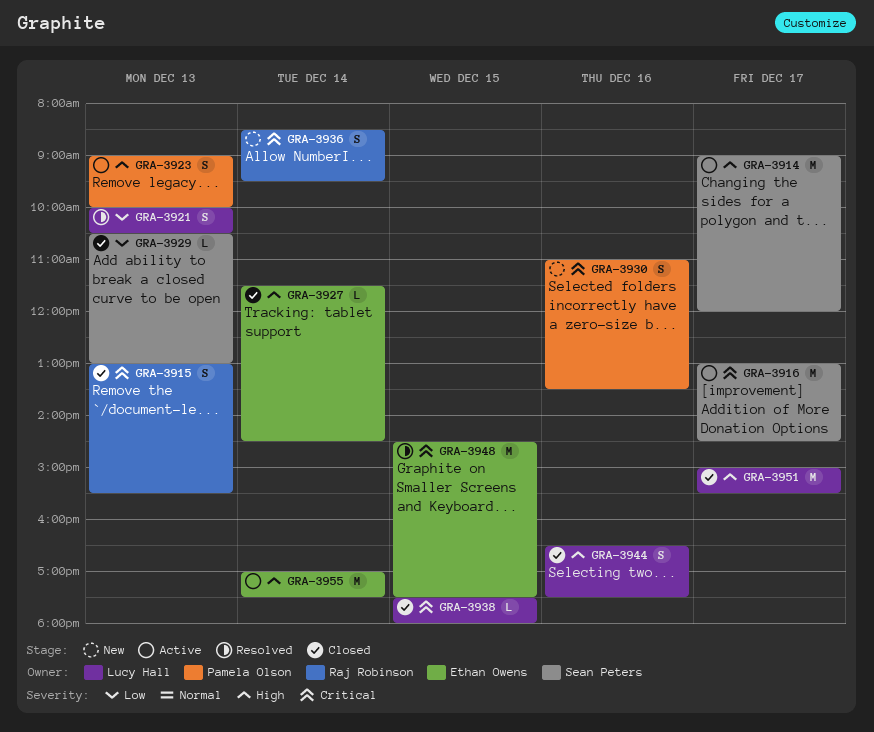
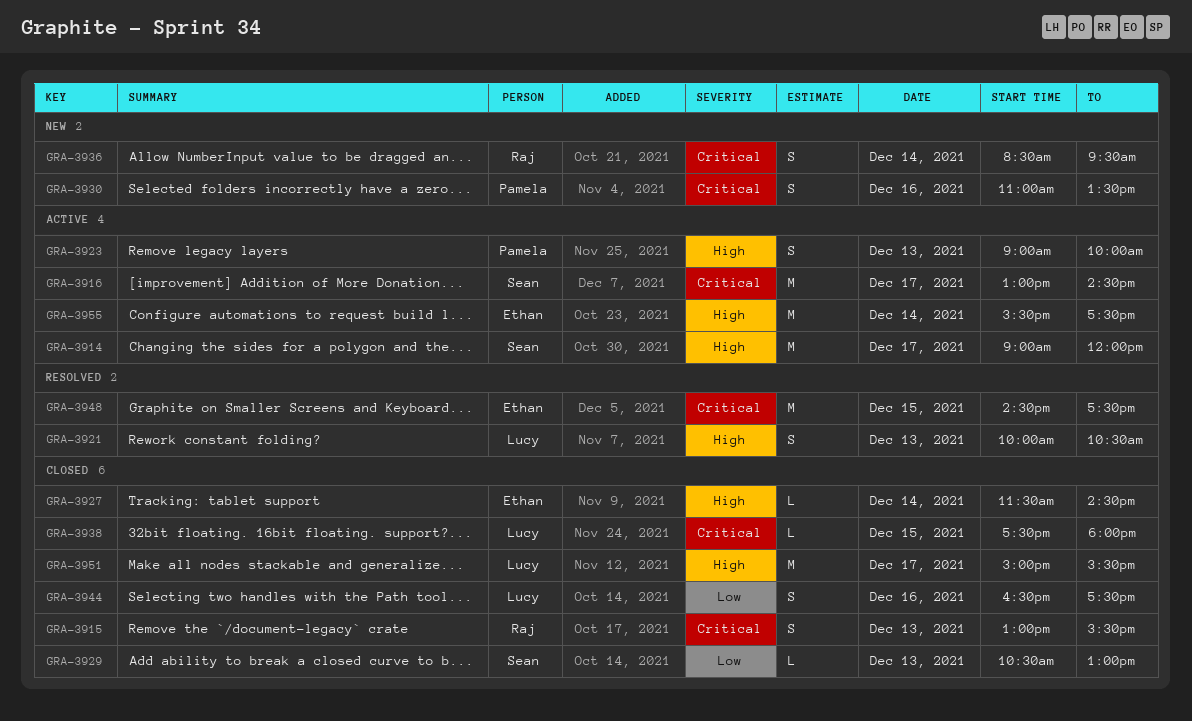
GRA-3921, priority: Low -> High
GRA-3944, priority: High -> Low
GRA-3955, begins: 17:00 -> 15:30

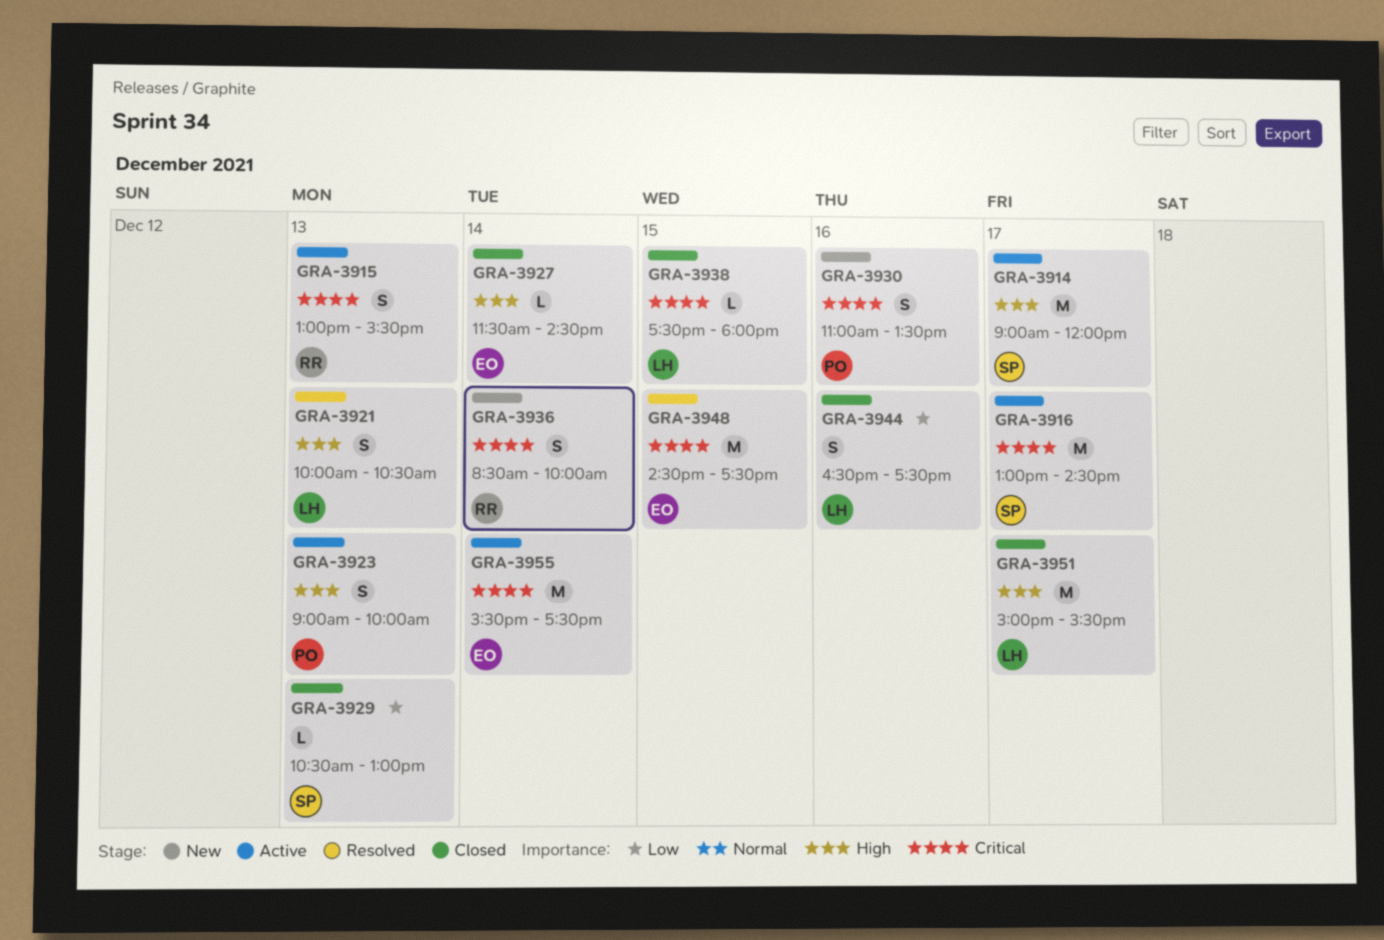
GRA-3915, status: Closed -> Active
GRA-3936, ends: 09:30 -> 10:00
GRA-3955, priority: High -> Critical

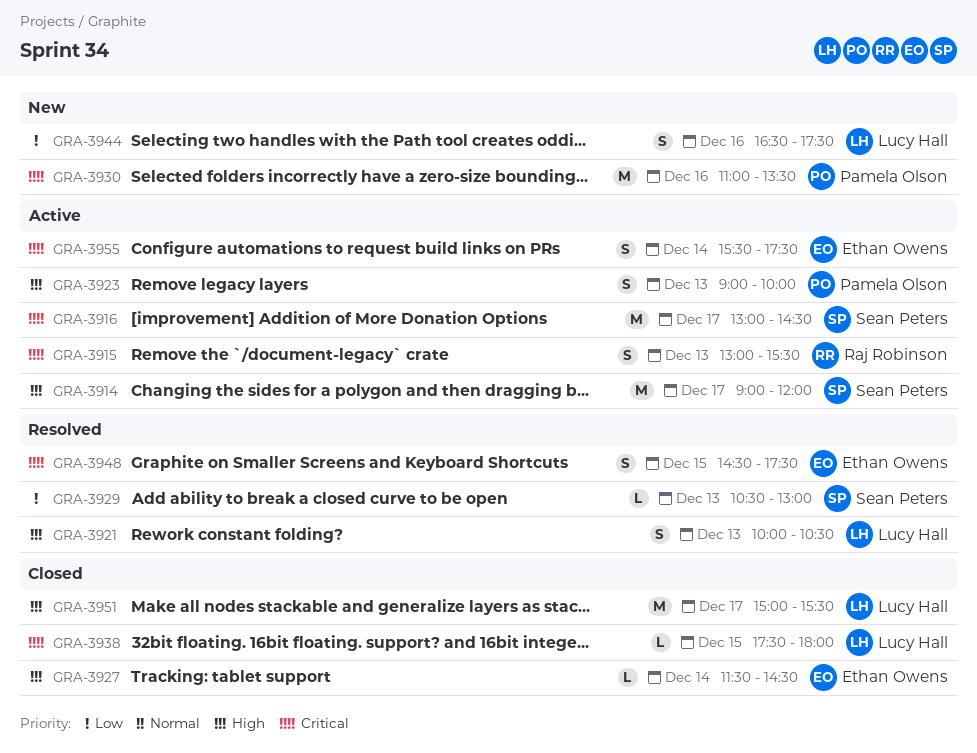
GRA-3929, status: Closed -> Resolved
GRA-3930, estimate: S -> M
GRA-3936: present -> none
GRA-3944, status: Closed -> New
GRA-3948, estimate: M -> S
GRA-3955, estimate: M -> S

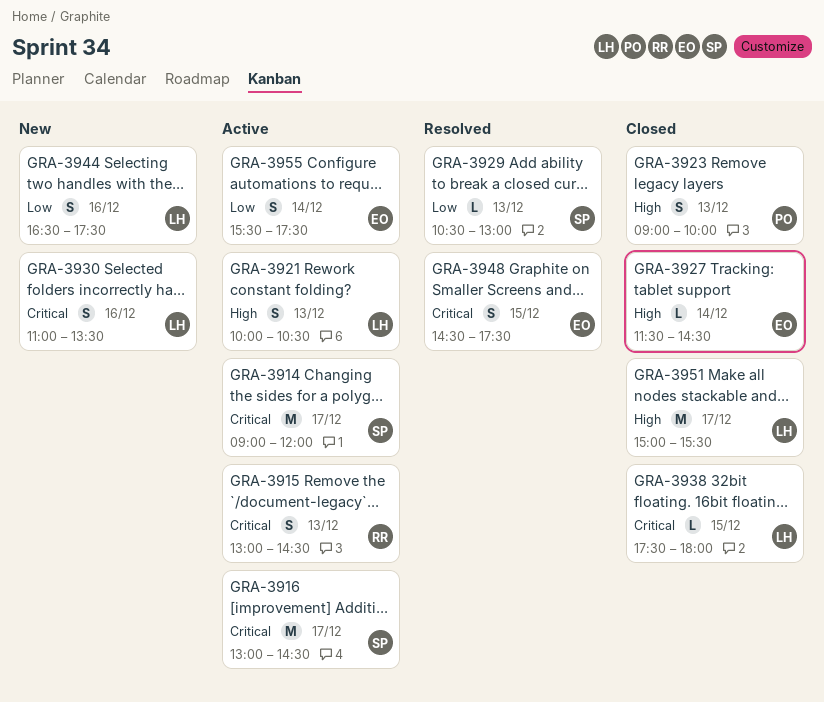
GRA-3914, priority: High -> Critical
GRA-3915, ends: 15:30 -> 14:30
GRA-3921, status: Resolved -> Active
GRA-3923, status: Active -> Closed
GRA-3930, owner: Pamela Olson -> Lucy Hall
GRA-3930, estimate: M -> S
GRA-3955, priority: Critical -> Low

